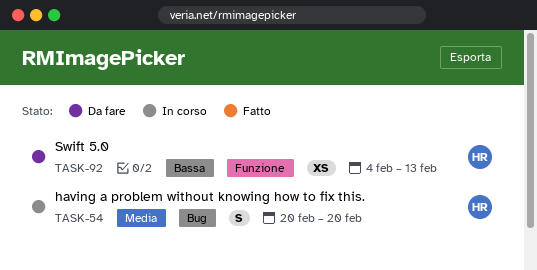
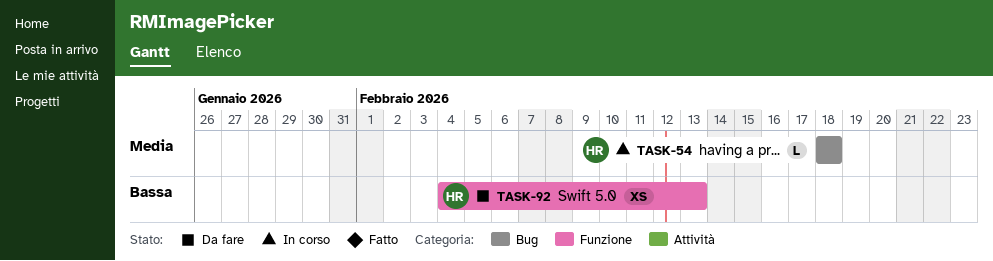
TASK-54, estimate: S -> L
TASK-54, start: Feb 20 -> Feb 18
TASK-54, due: Feb 20 -> Feb 18

